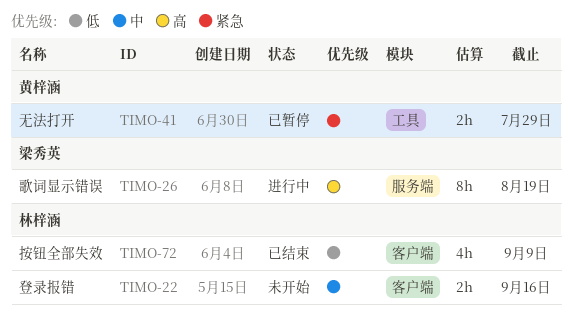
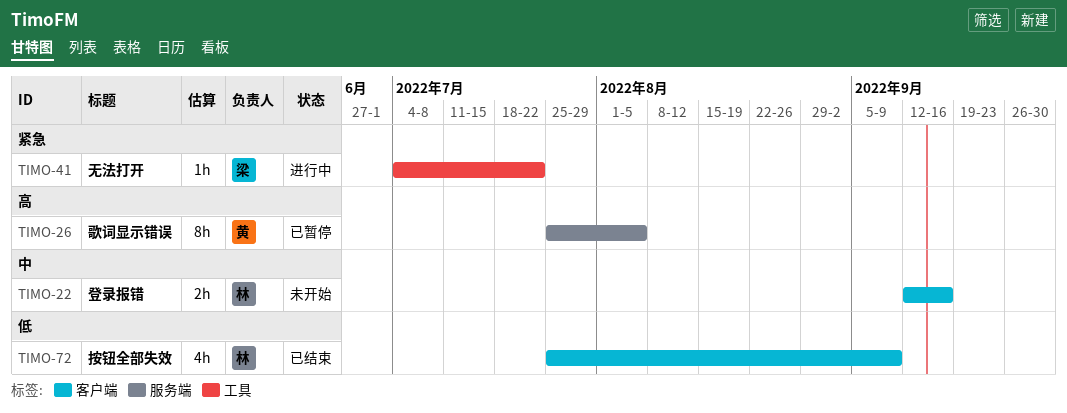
TIMO-26, status: 进行中 -> 已暂停
TIMO-26, owner: 梁秀英 -> 黄梓涵
TIMO-26, due: Aug 19 -> Aug 5
TIMO-41, status: 已暂停 -> 进行中
TIMO-41, owner: 黄梓涵 -> 梁秀英
TIMO-41, estimate: 2h -> 1h
TIMO-41, due: Jul 29 -> Jul 22

